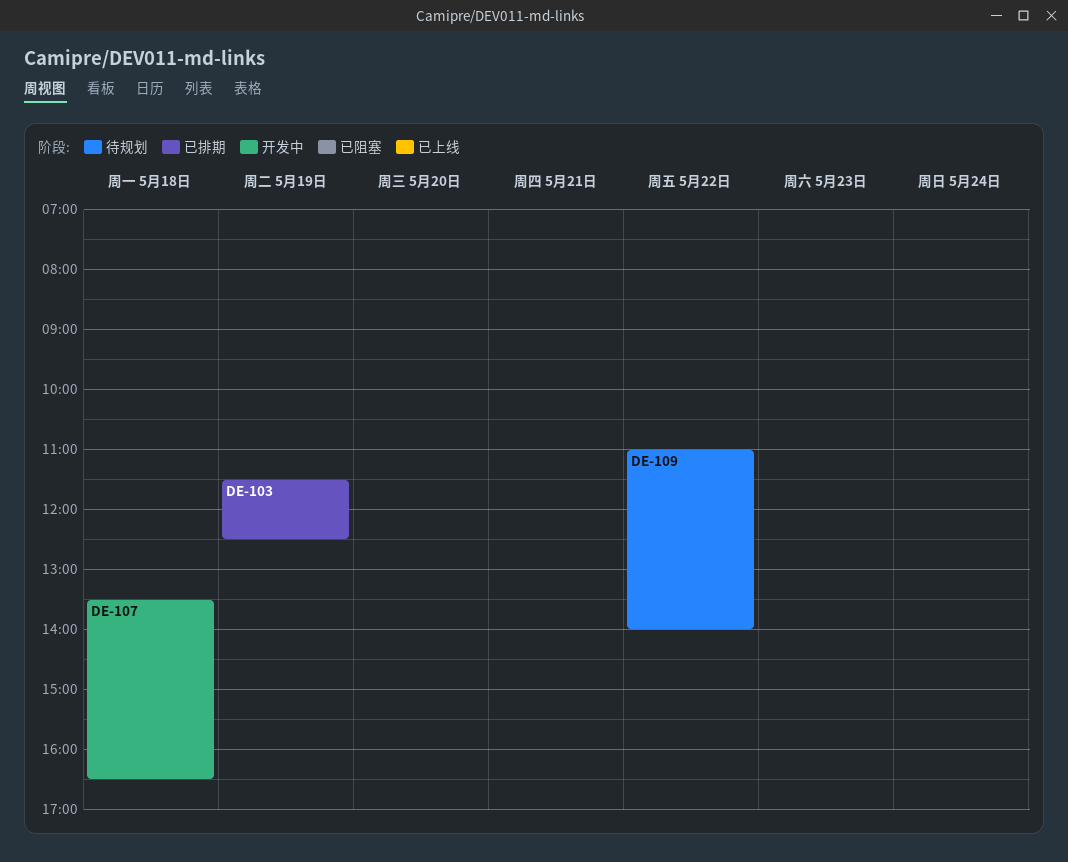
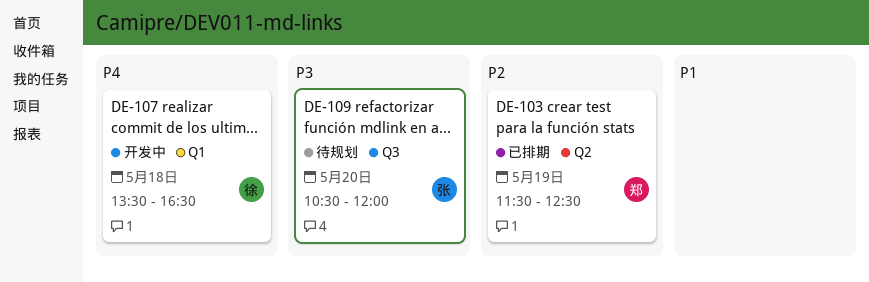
DE-109, day: May 22 -> May 20
DE-109, begins: 11:00 -> 10:30
DE-109, ends: 14:00 -> 12:00

